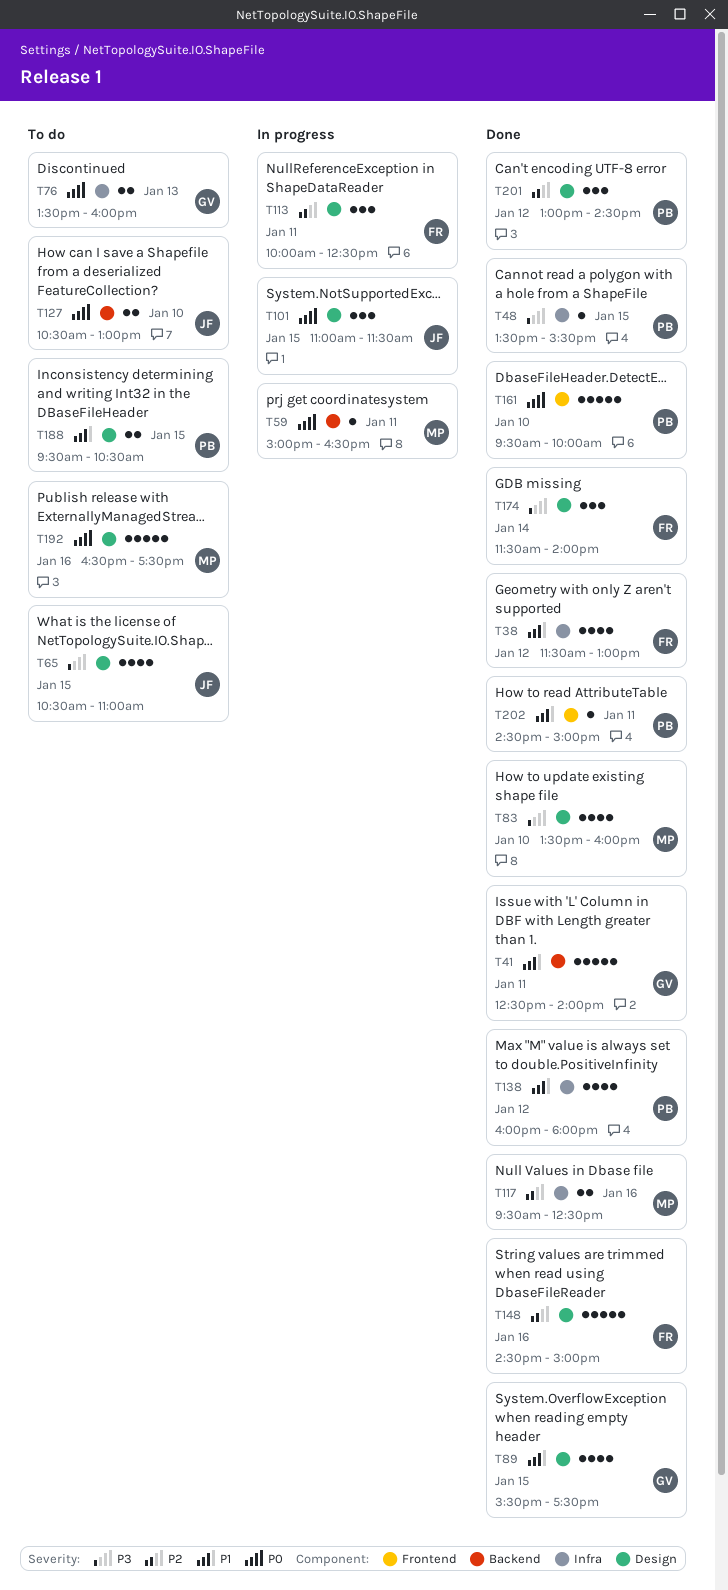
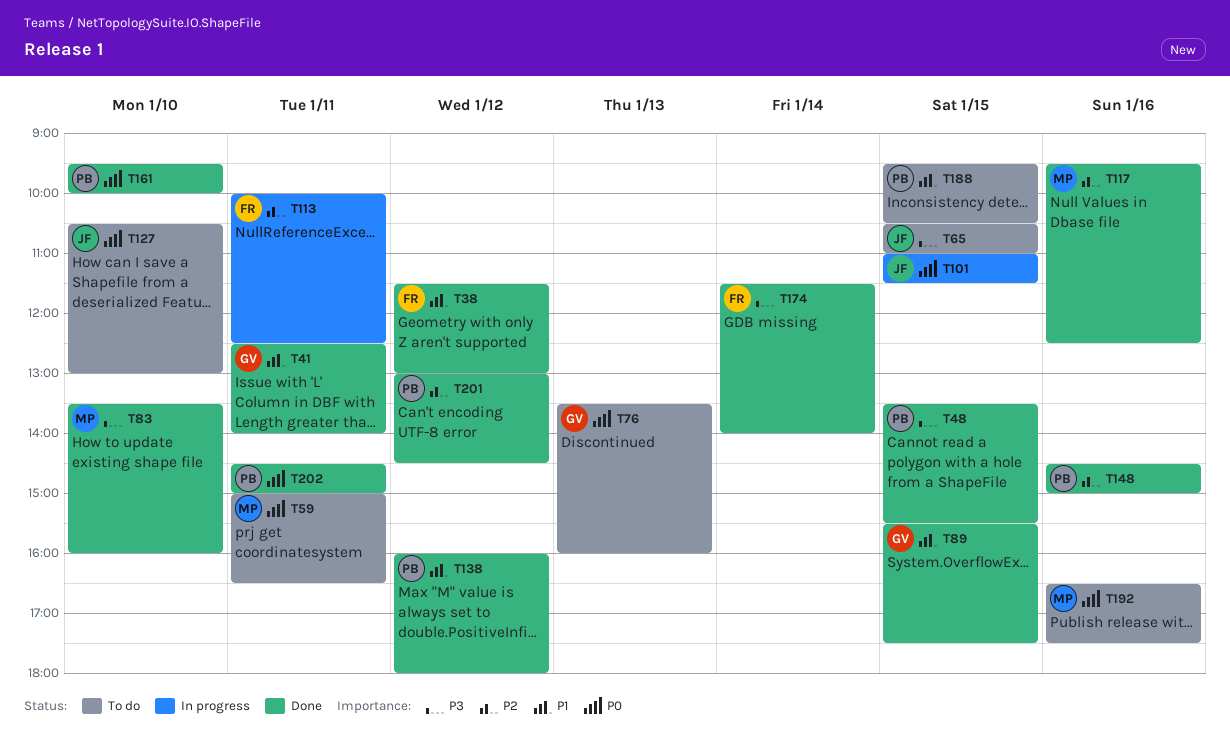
T59, status: In progress -> To do
T148, owner: FR -> PB
T202, priority: P1 -> P0

